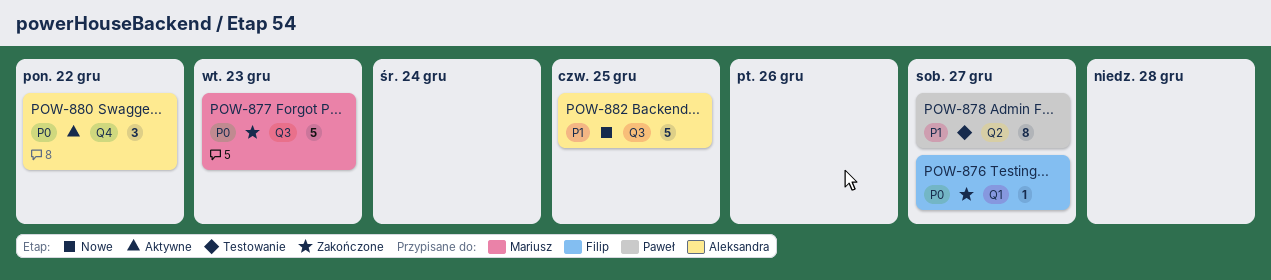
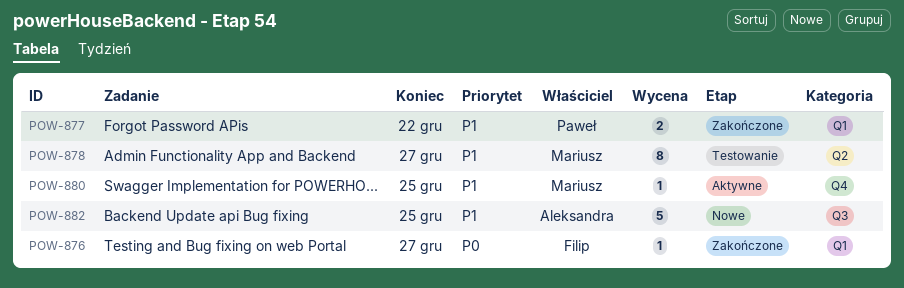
POW-877, owner: Mariusz -> Paweł
POW-877, priority: P0 -> P1
POW-877, label: Q3 -> Q1
POW-877, estimate: 5 -> 2
POW-877, due: Dec 23 -> Dec 22
POW-878, owner: Paweł -> Mariusz
POW-880, owner: Aleksandra -> Mariusz
POW-880, priority: P0 -> P1
POW-880, estimate: 3 -> 1
POW-880, due: Dec 22 -> Dec 25

